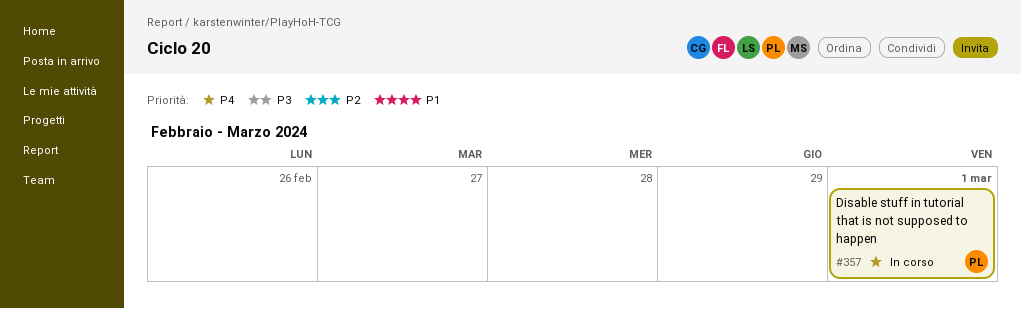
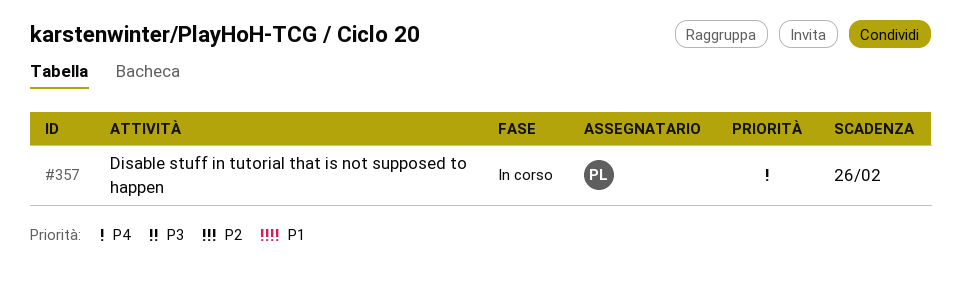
#357, due: Mar 1 -> Feb 26

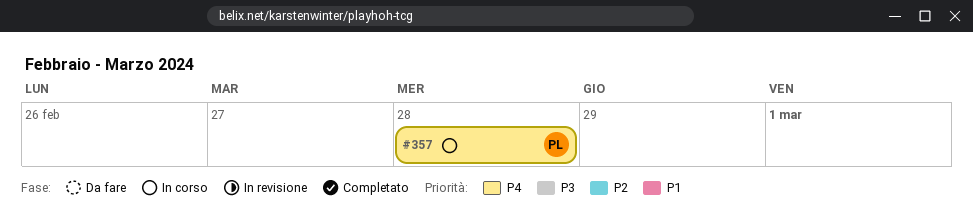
#357, due: Feb 26 -> Feb 28

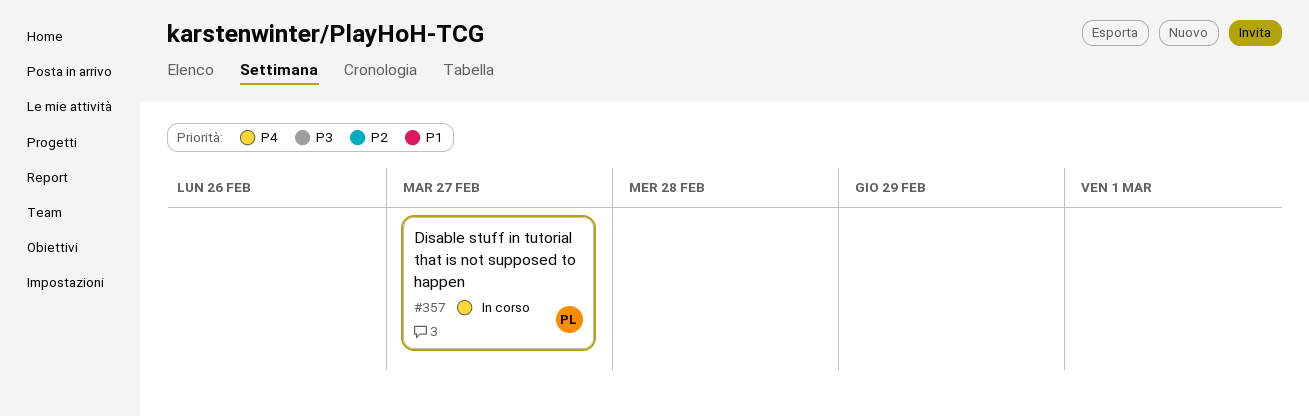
#357, due: Feb 28 -> Feb 27

